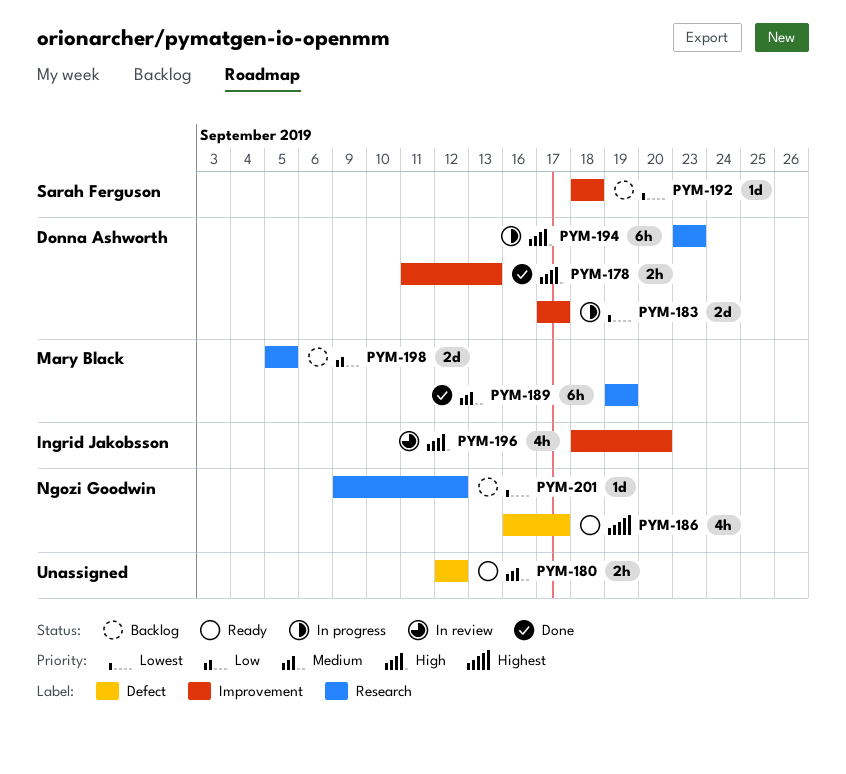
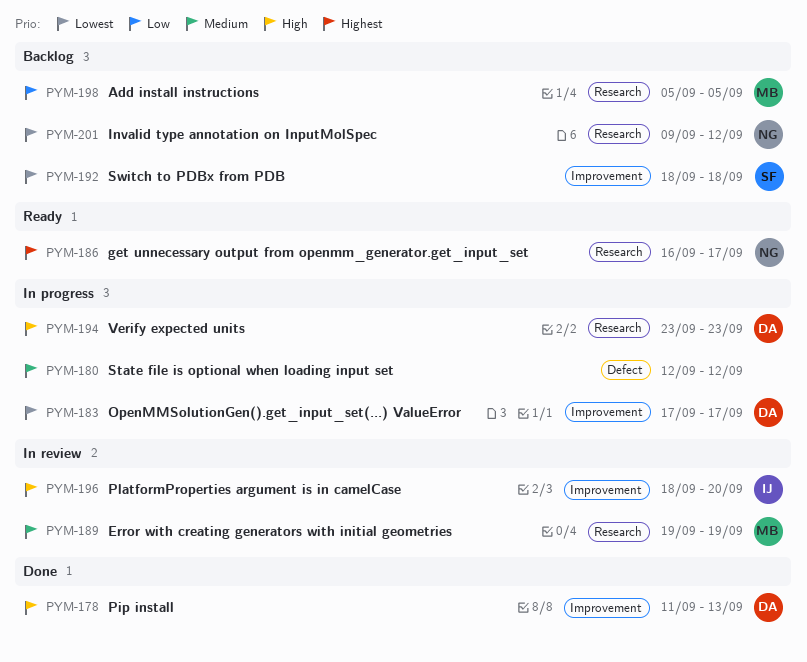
PYM-180, status: Ready -> In progress
PYM-186, label: Defect -> Research
PYM-189, status: Done -> In review

